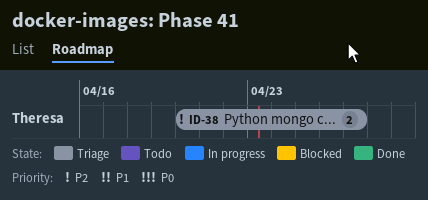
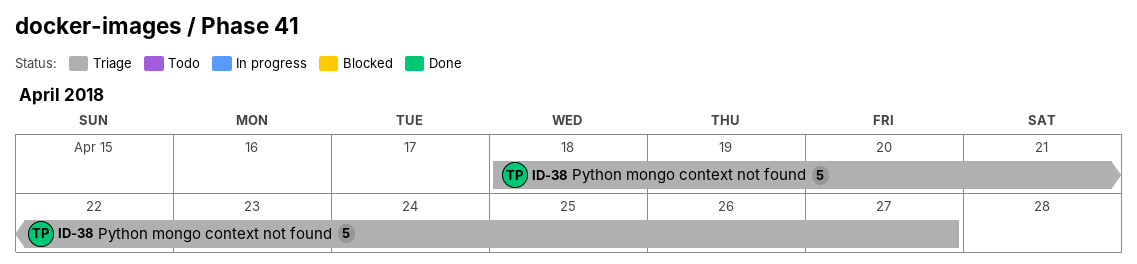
ID-38, estimate: 2 -> 5
ID-38, start: Apr 20 -> Apr 18

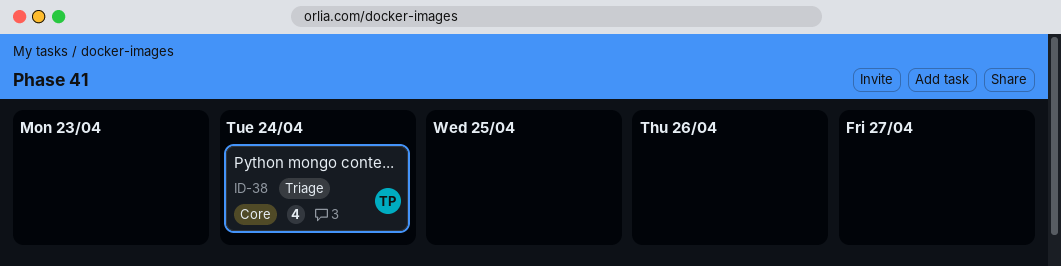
ID-38, estimate: 5 -> 4
ID-38, due: Apr 27 -> Apr 24

